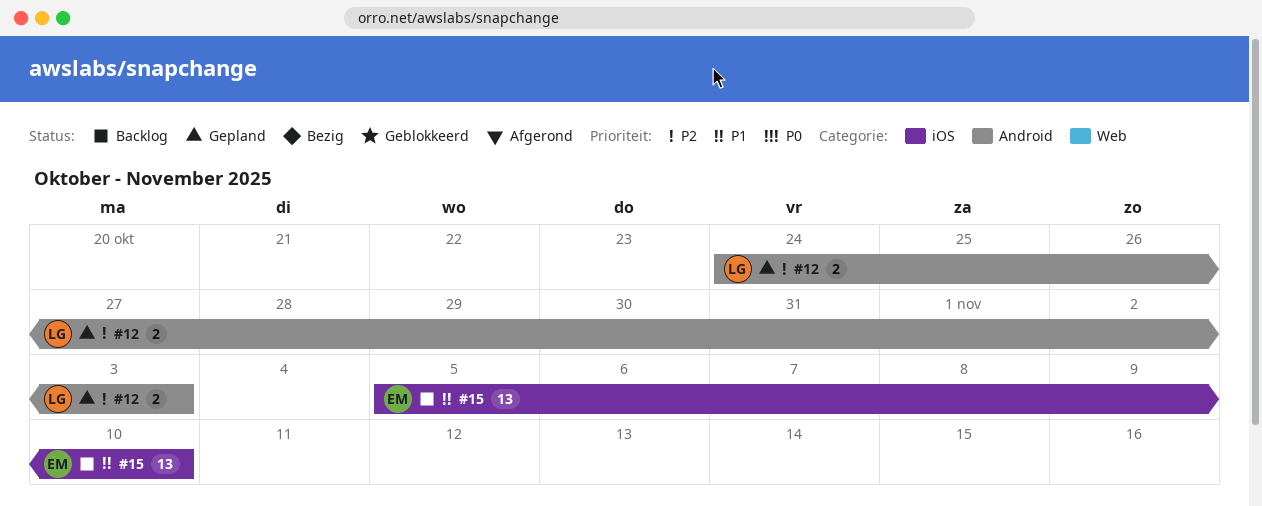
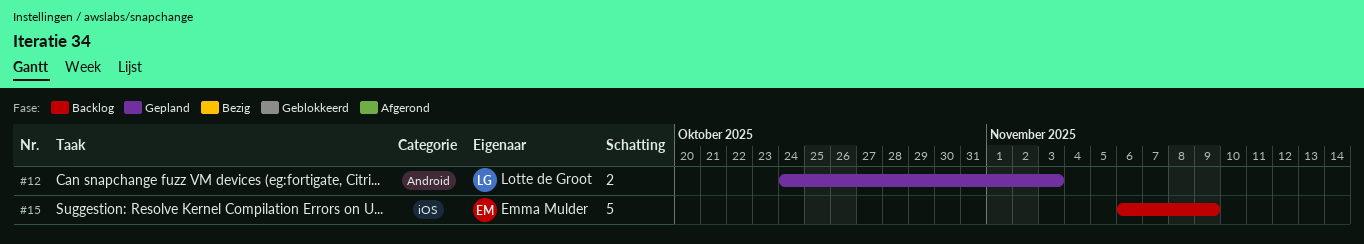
#15, estimate: 13 -> 5
#15, start: Nov 5 -> Nov 6
#15, due: Nov 10 -> Nov 9

